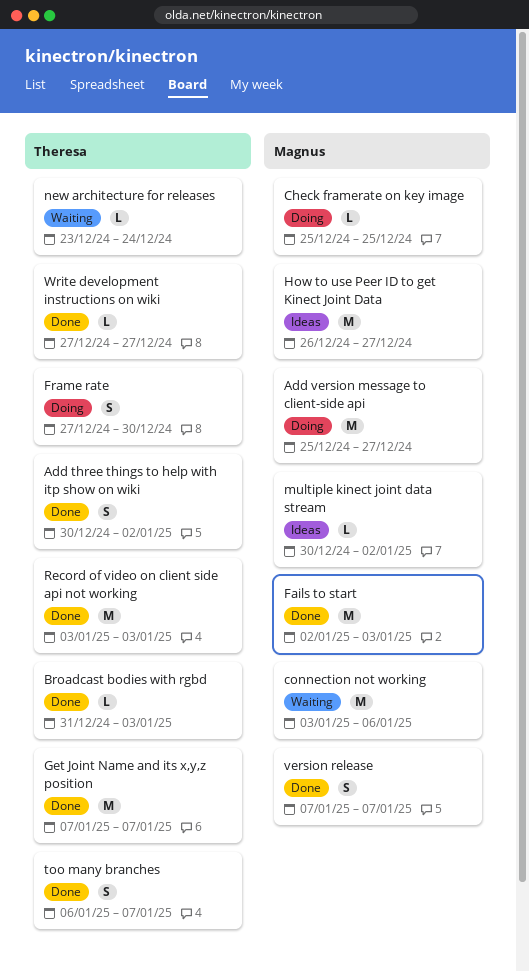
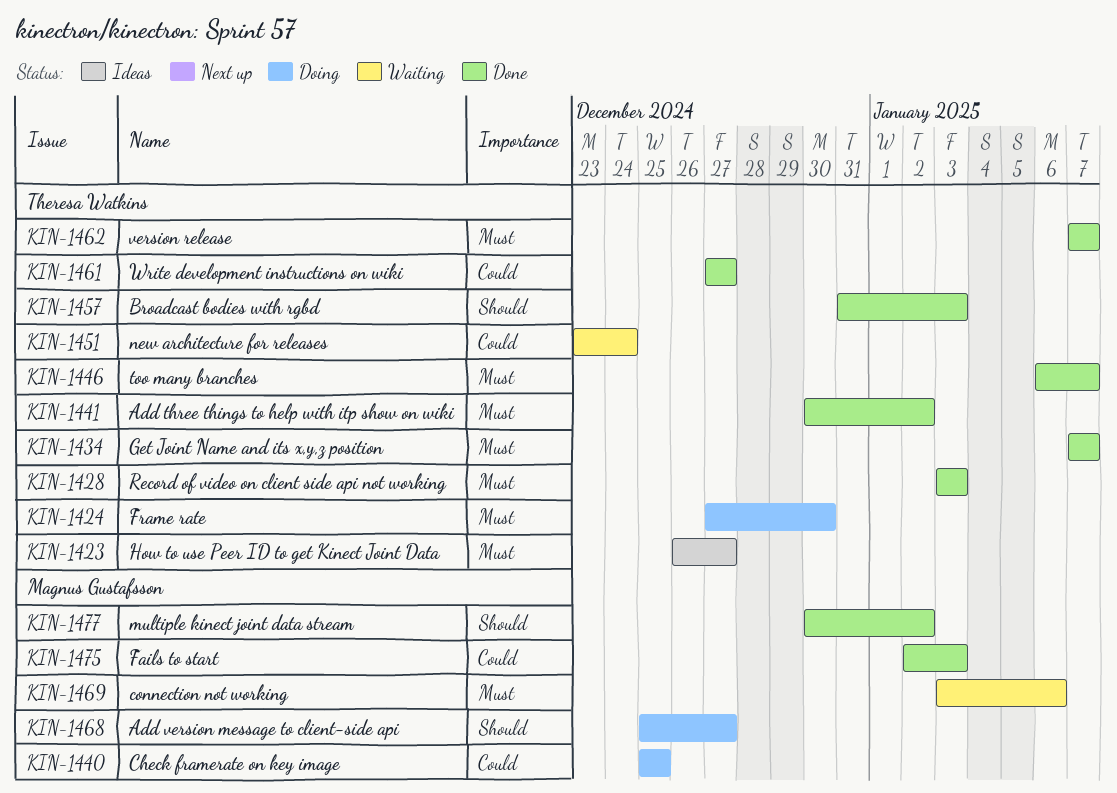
How to use Peer ID to get Kinect Joint Data, owner: Magnus Gustafsson -> Theresa Watkins
multiple kinect joint data stream, status: Ideas -> Done
version release, owner: Magnus Gustafsson -> Theresa Watkins

